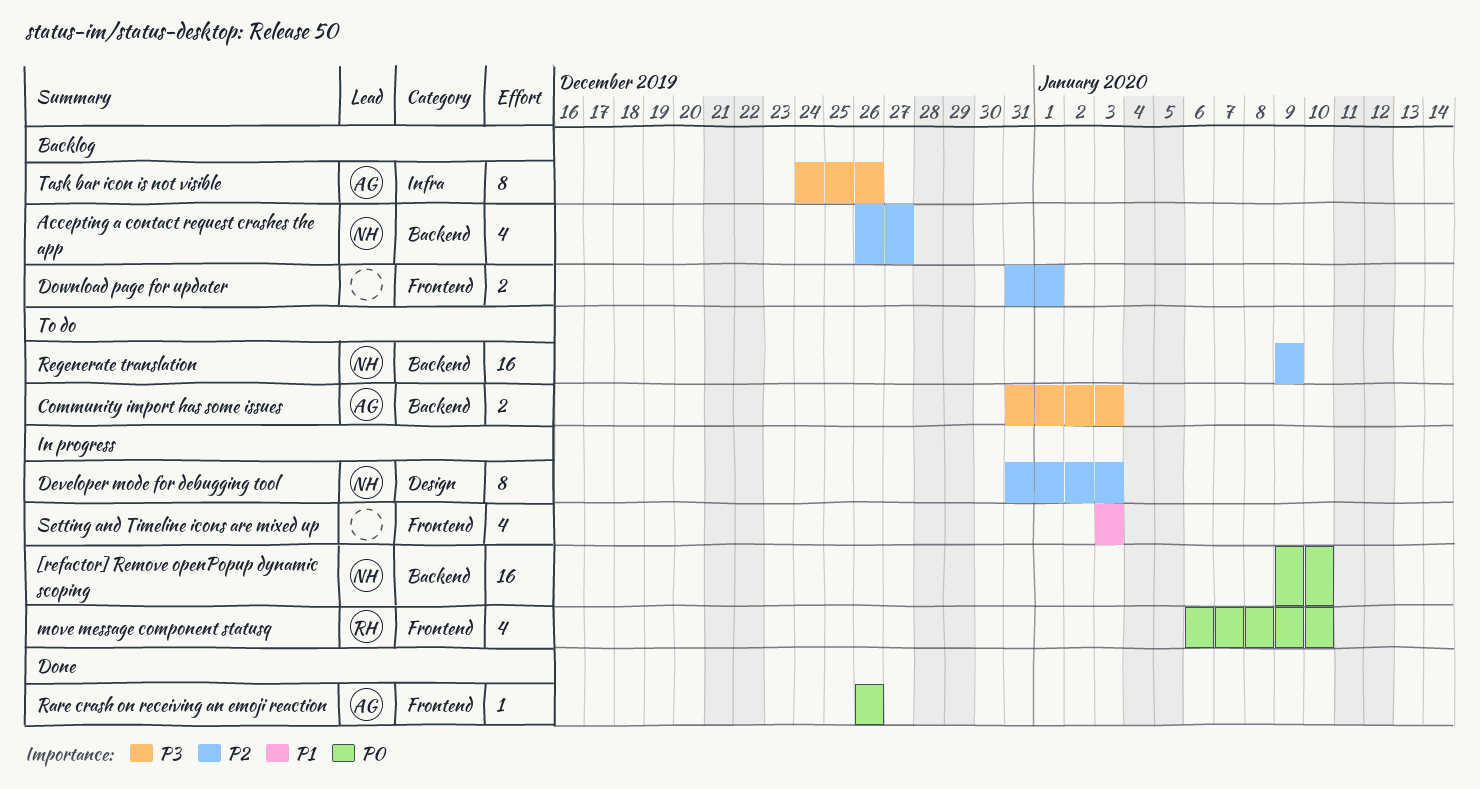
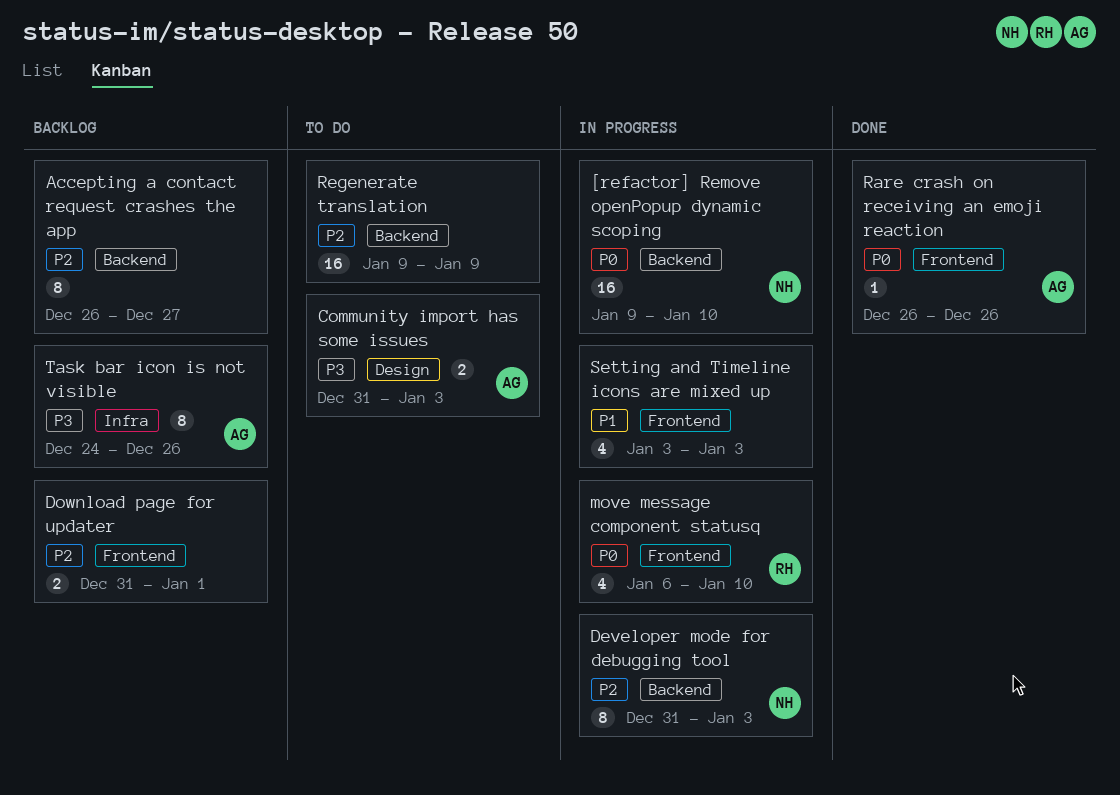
Accepting a contact request crashes the app, owner: NH -> none
Accepting a contact request crashes the app, estimate: 4 -> 8
Community import has some issues, label: Backend -> Design
Developer mode for debugging tool, label: Design -> Backend
Regenerate translation, owner: NH -> none

